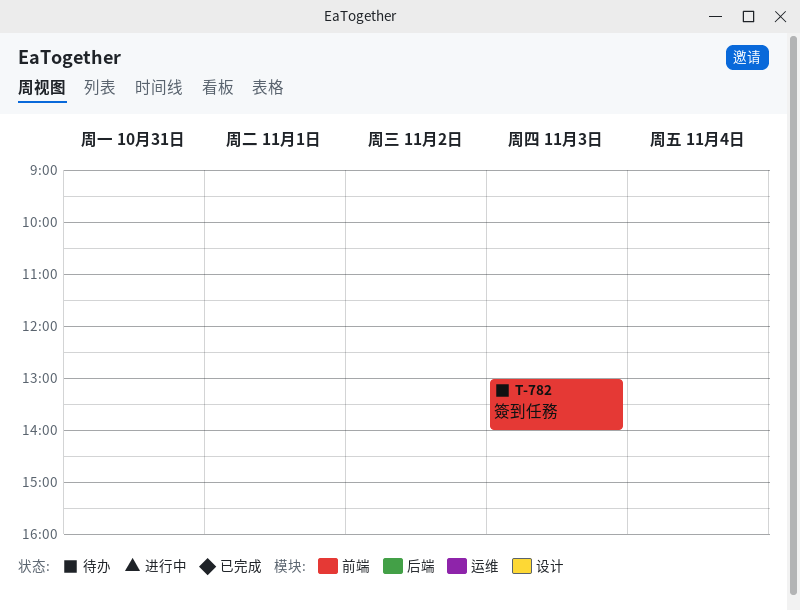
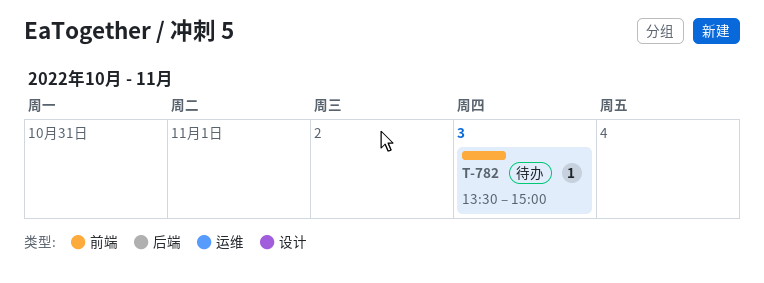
T-782, begins: 13:00 -> 13:30
T-782, ends: 14:00 -> 15:00

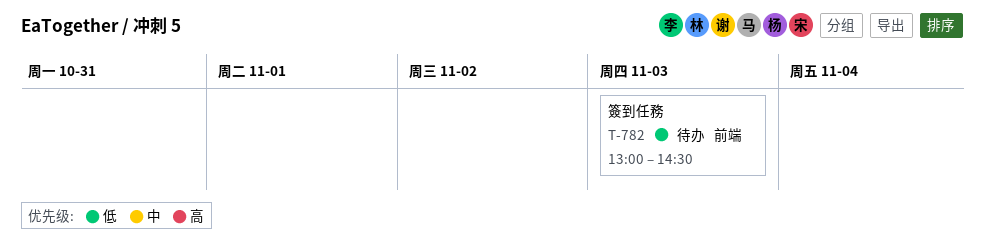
T-782, begins: 13:30 -> 13:00
T-782, ends: 15:00 -> 14:30

